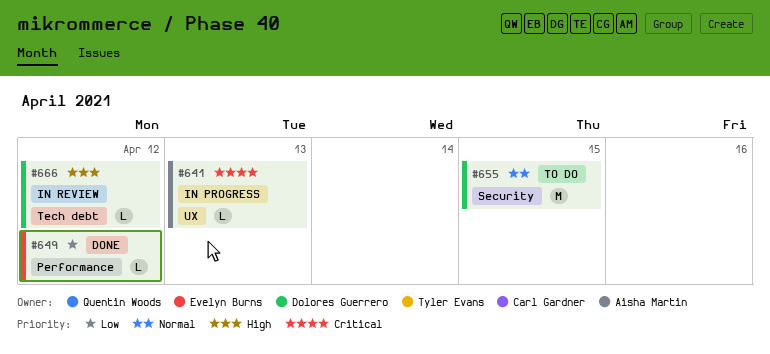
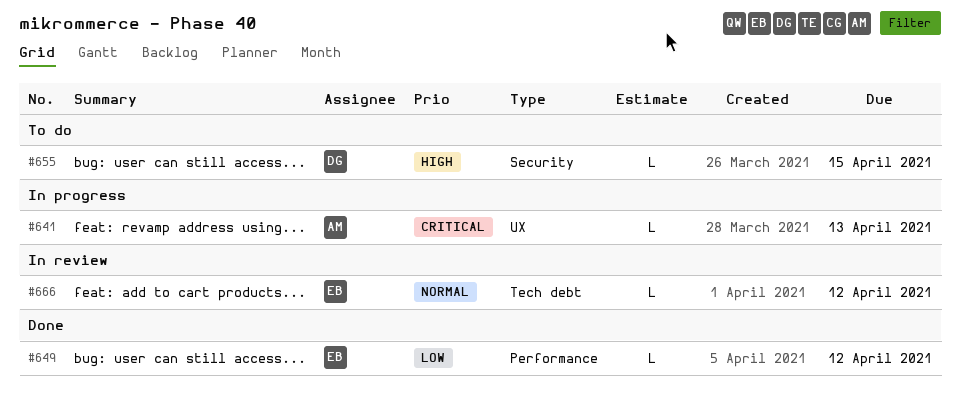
#655, priority: Normal -> High
#655, estimate: M -> L
#666, owner: Dolores Guerrero -> Evelyn Burns
#666, priority: High -> Normal

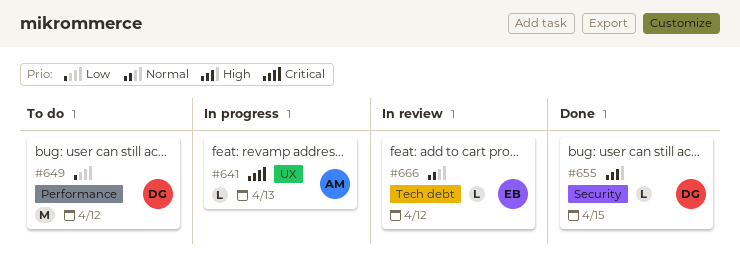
#649, status: Done -> To do
#649, owner: EB -> DG
#649, estimate: L -> M
#655, status: To do -> Done

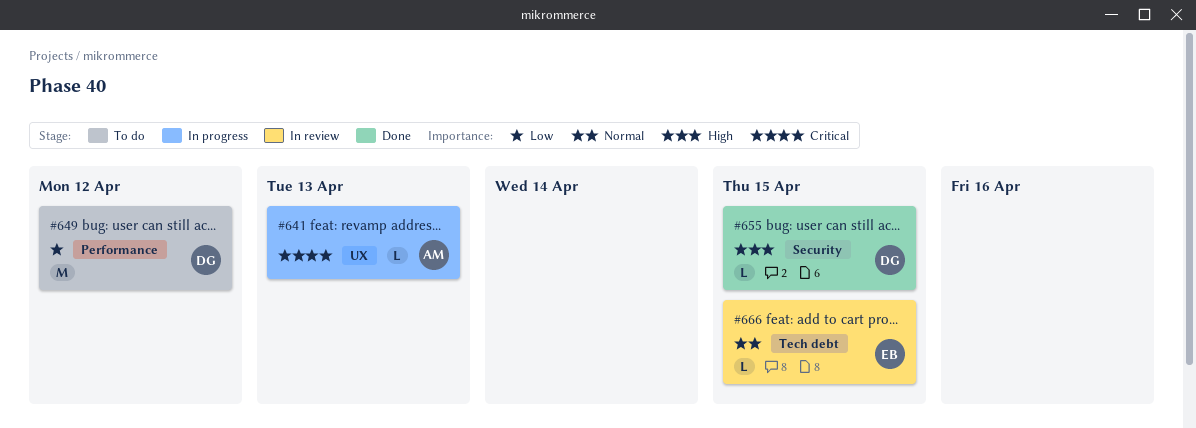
#666, due: Apr 12 -> Apr 15

